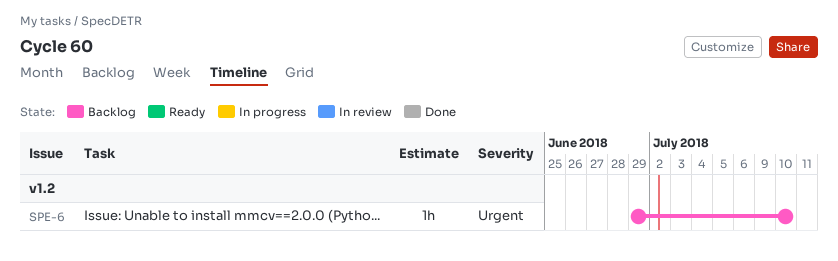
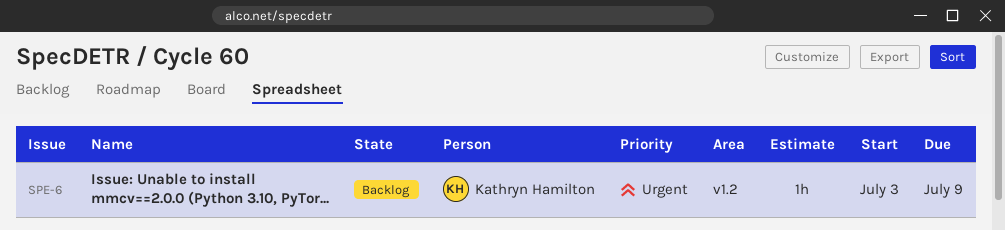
SPE-6, start: Jun 29 -> Jul 3
SPE-6, due: Jul 10 -> Jul 9

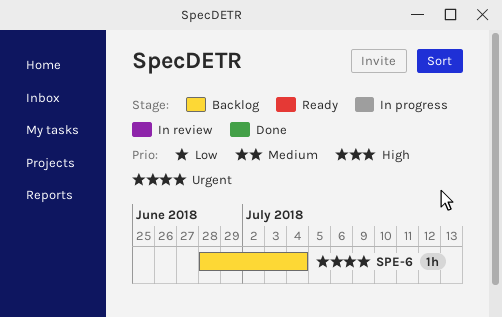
SPE-6, start: Jul 3 -> Jun 28
SPE-6, due: Jul 9 -> Jul 4

